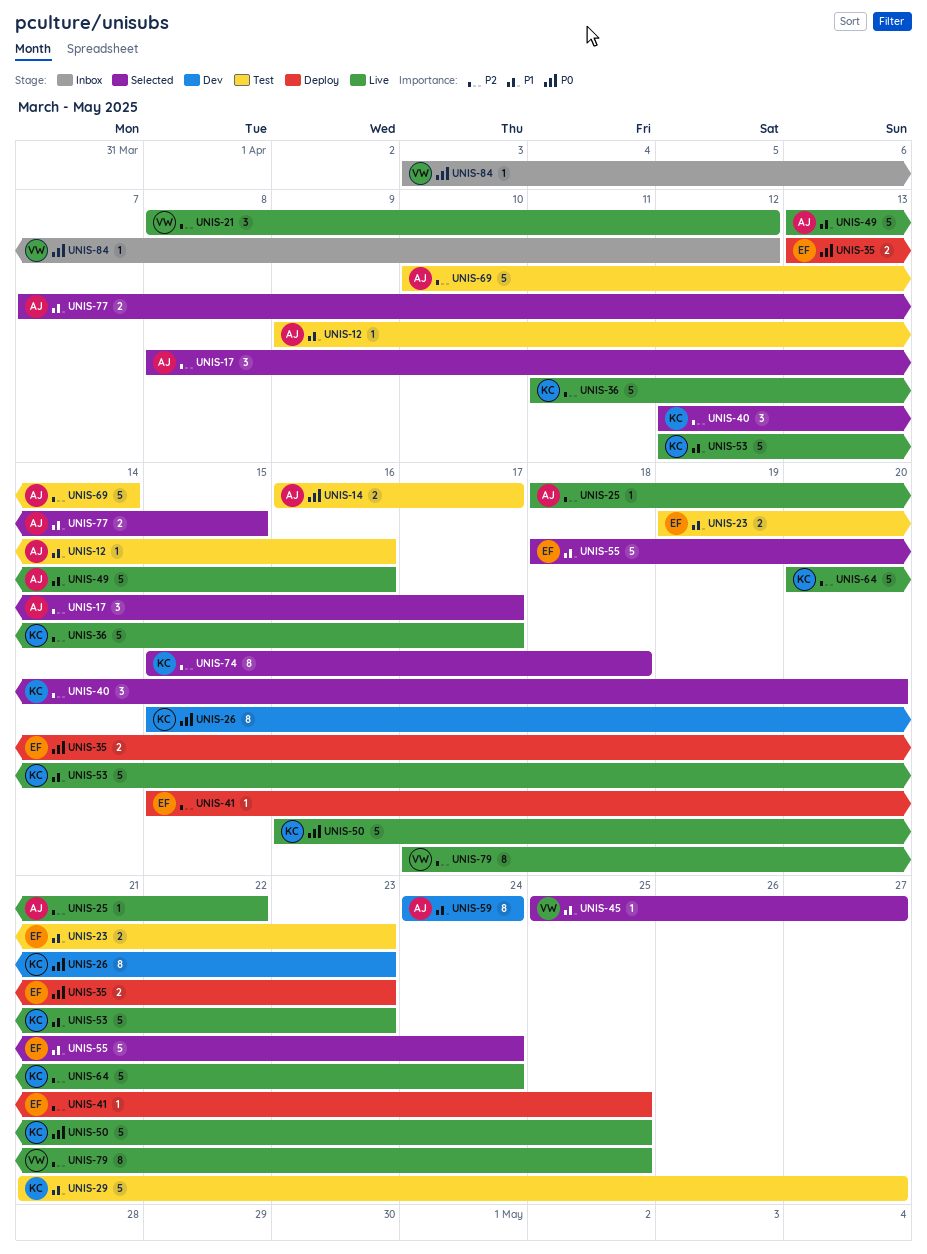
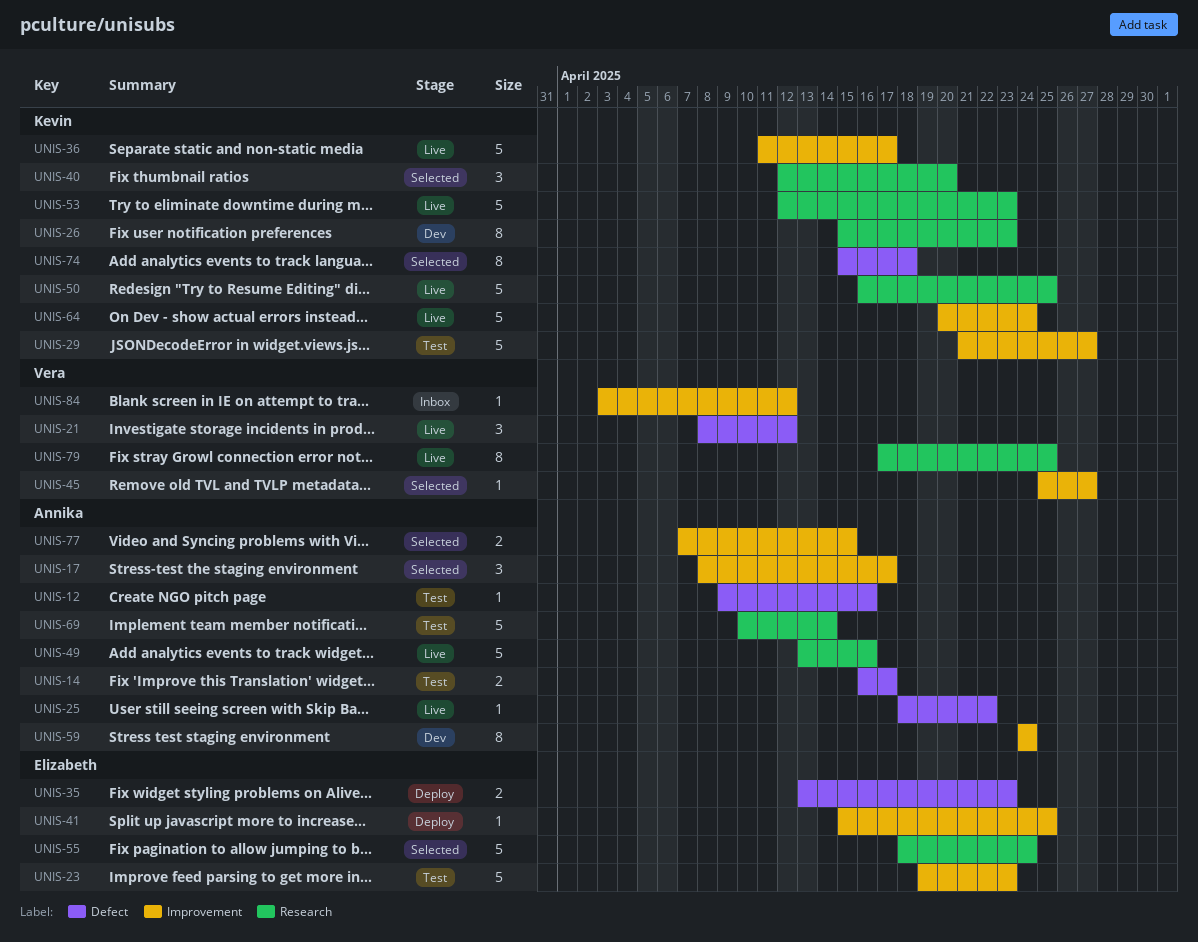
UNIS-23, estimate: 2 -> 5

